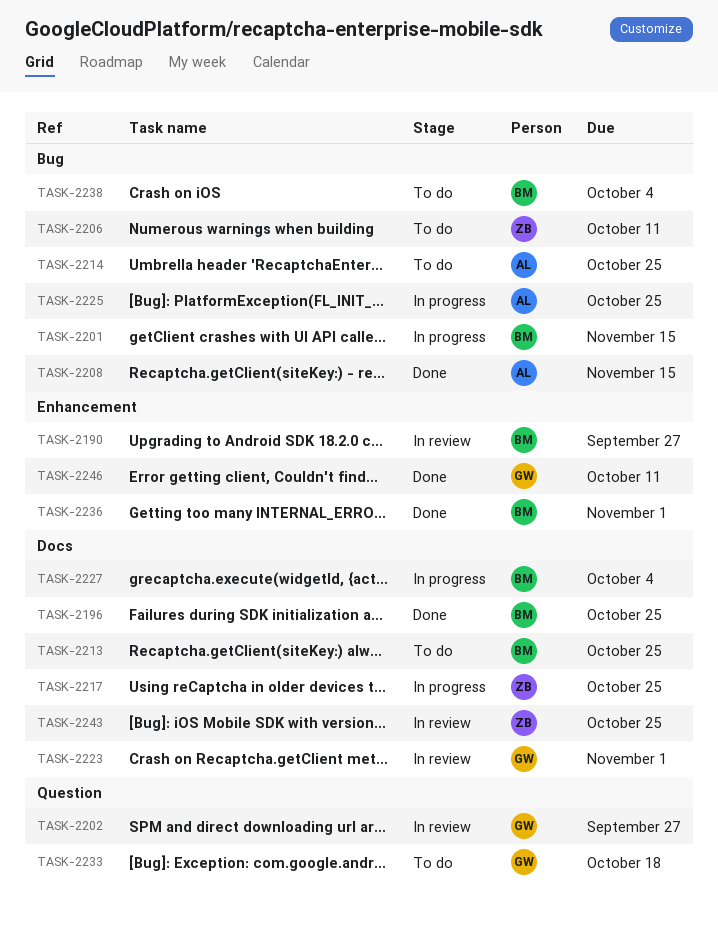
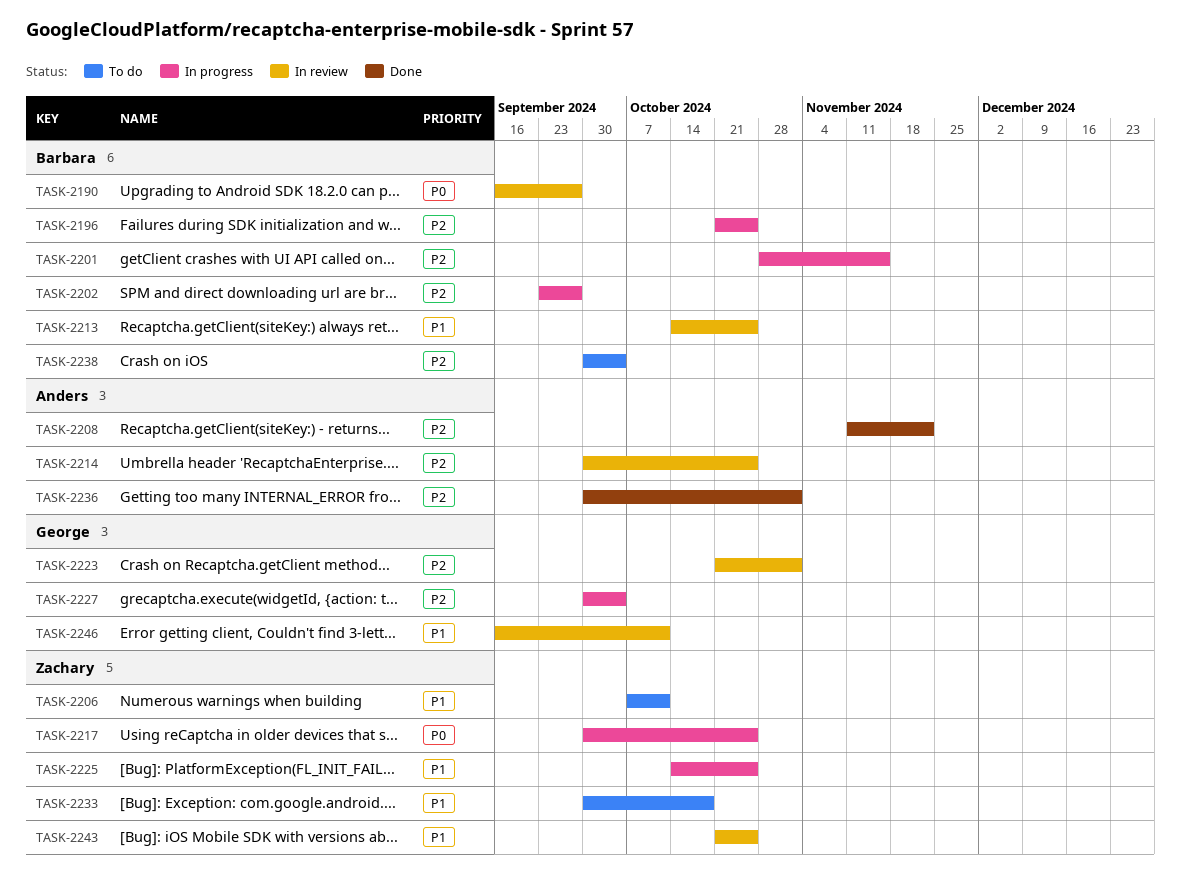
TASK-2196, status: Done -> In progress
TASK-2202, status: In review -> In progress
TASK-2202, owner: George -> Barbara
TASK-2208, due: Nov 15 -> Nov 22
TASK-2213, status: To do -> In review
TASK-2214, status: To do -> In review
TASK-2225, owner: Anders -> Zachary
TASK-2227, owner: Barbara -> George
TASK-2233, owner: George -> Zachary
TASK-2236, owner: Barbara -> Anders
TASK-2246, status: Done -> In review

